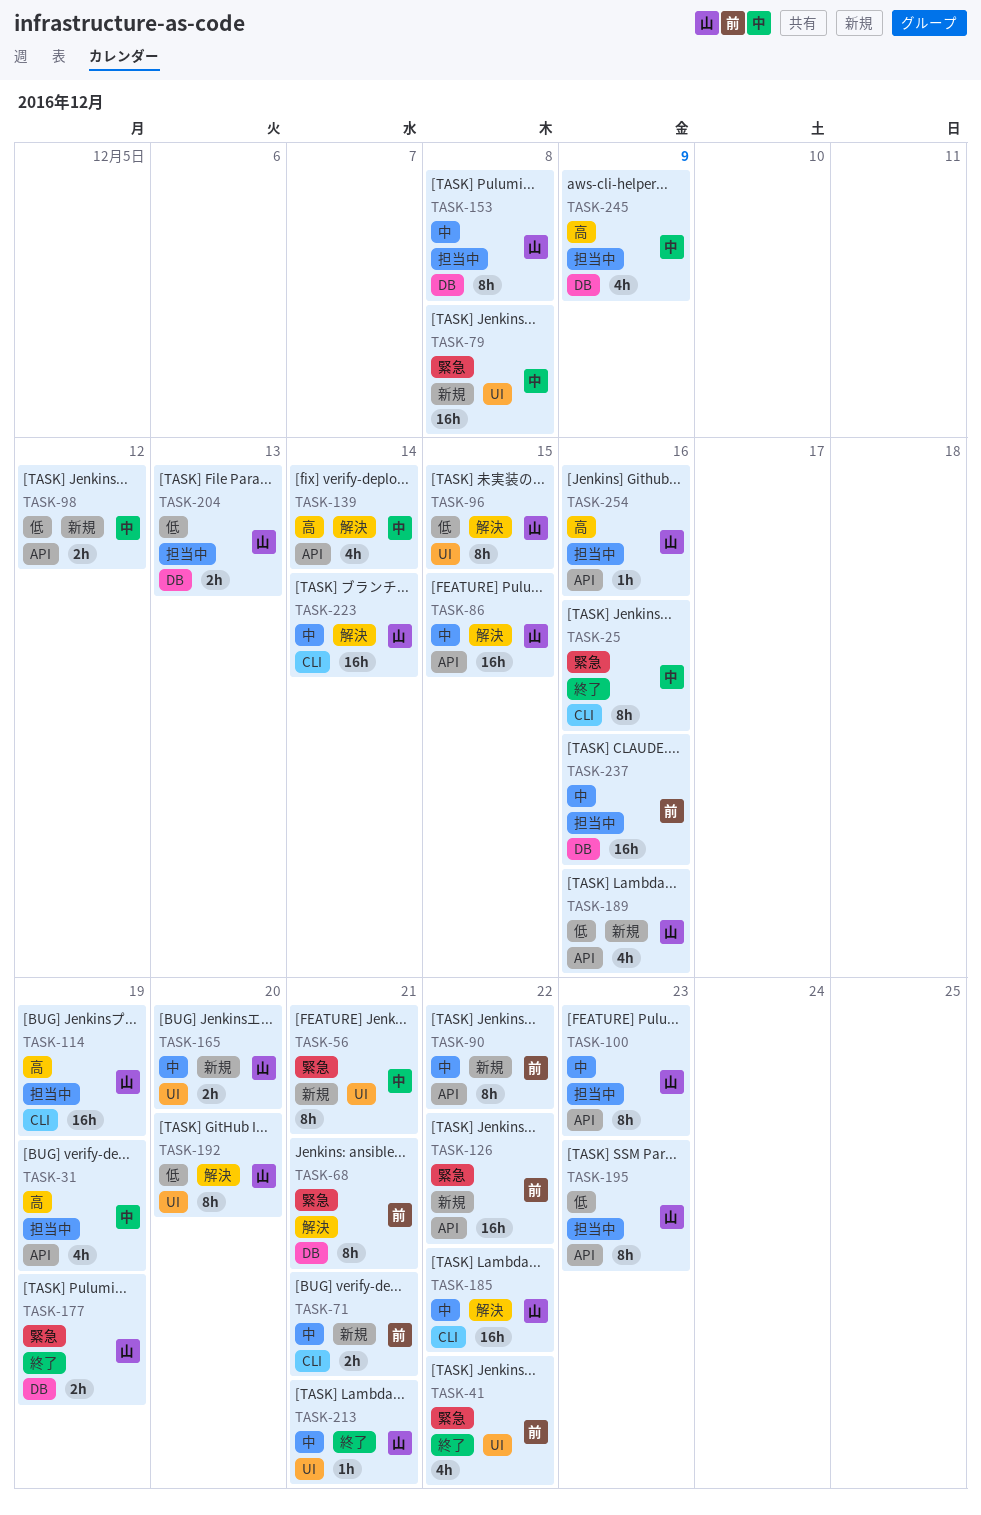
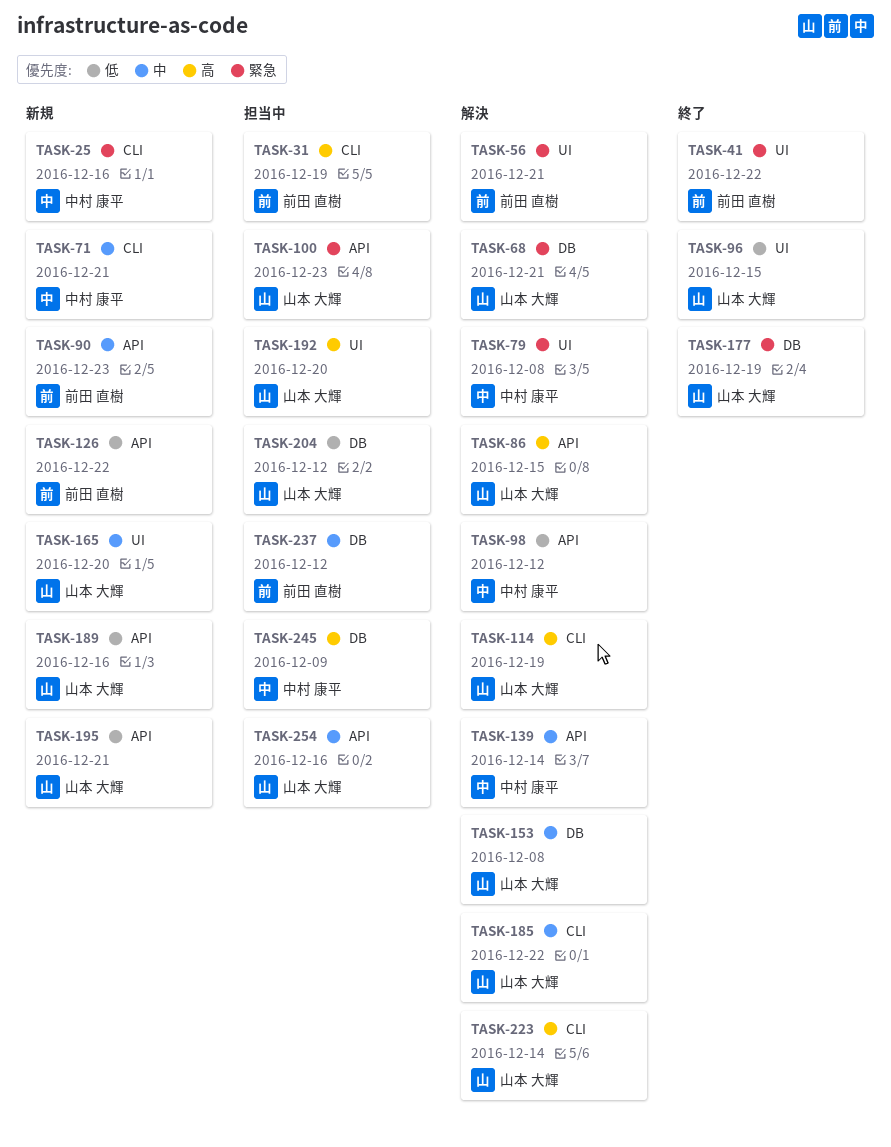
TASK-25, status: 終了 -> 新規
TASK-31, owner: 中村 康平 -> 前田 直樹
TASK-31, label: API -> CLI
TASK-56, status: 新規 -> 解決
TASK-56, owner: 中村 康平 -> 前田 直樹
TASK-68, owner: 前田 直樹 -> 山本 大輝
TASK-71, owner: 前田 直樹 -> 中村 康平
TASK-79, status: 新規 -> 解決
TASK-86, priority: 中 -> 高
TASK-90, due: Dec 22 -> Dec 23
TASK-96, status: 解決 -> 終了
TASK-98, status: 新規 -> 解決
TASK-100, priority: 中 -> 緊急
TASK-114, status: 担当中 -> 解決
TASK-126, priority: 緊急 -> 低
TASK-139, priority: 高 -> 中
TASK-153, status: 担当中 -> 解決
TASK-192, status: 解決 -> 担当中
TASK-192, priority: 低 -> 高
TASK-195, status: 担当中 -> 新規
TASK-195, due: Dec 23 -> Dec 21
TASK-204, due: Dec 13 -> Dec 12
TASK-213: present -> none
TASK-223, priority: 中 -> 高
TASK-237, due: Dec 16 -> Dec 12
TASK-254, priority: 高 -> 中

